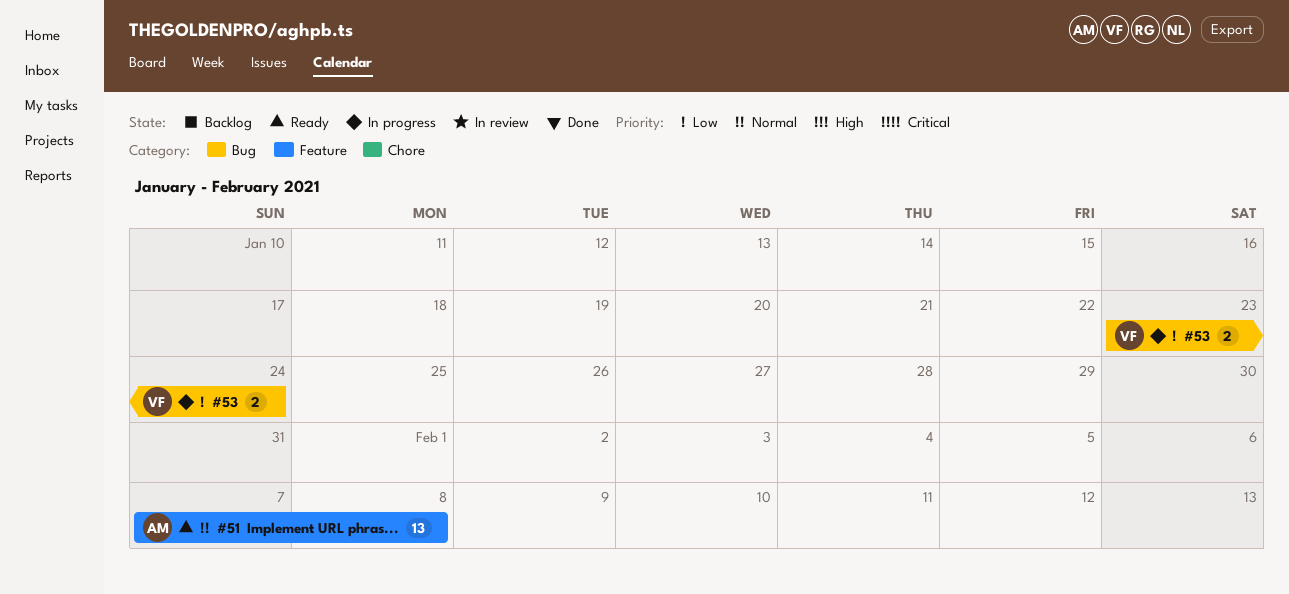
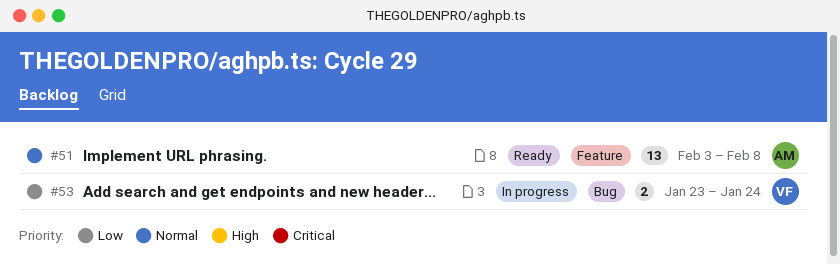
#51, start: Feb 7 -> Feb 3

